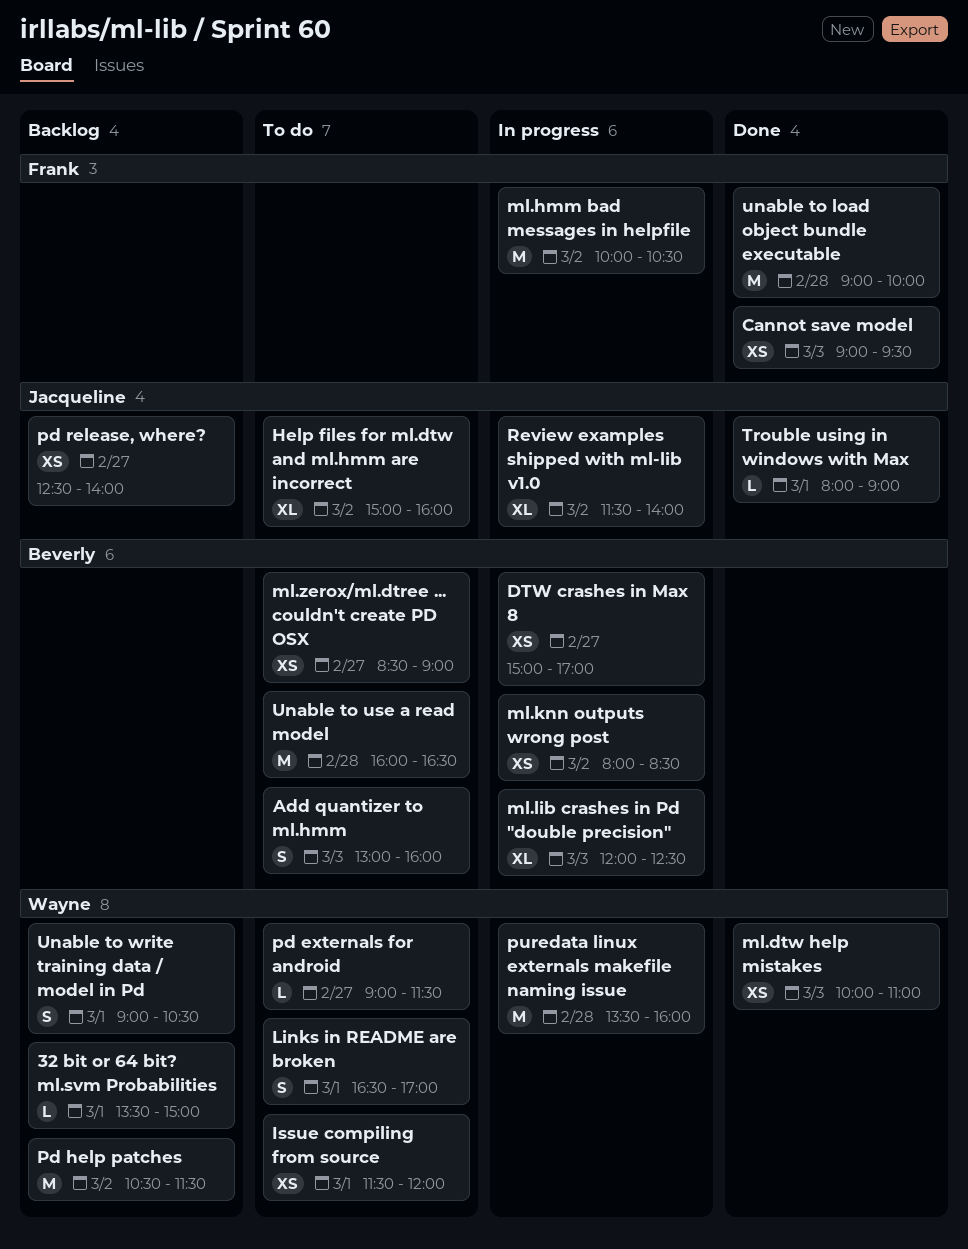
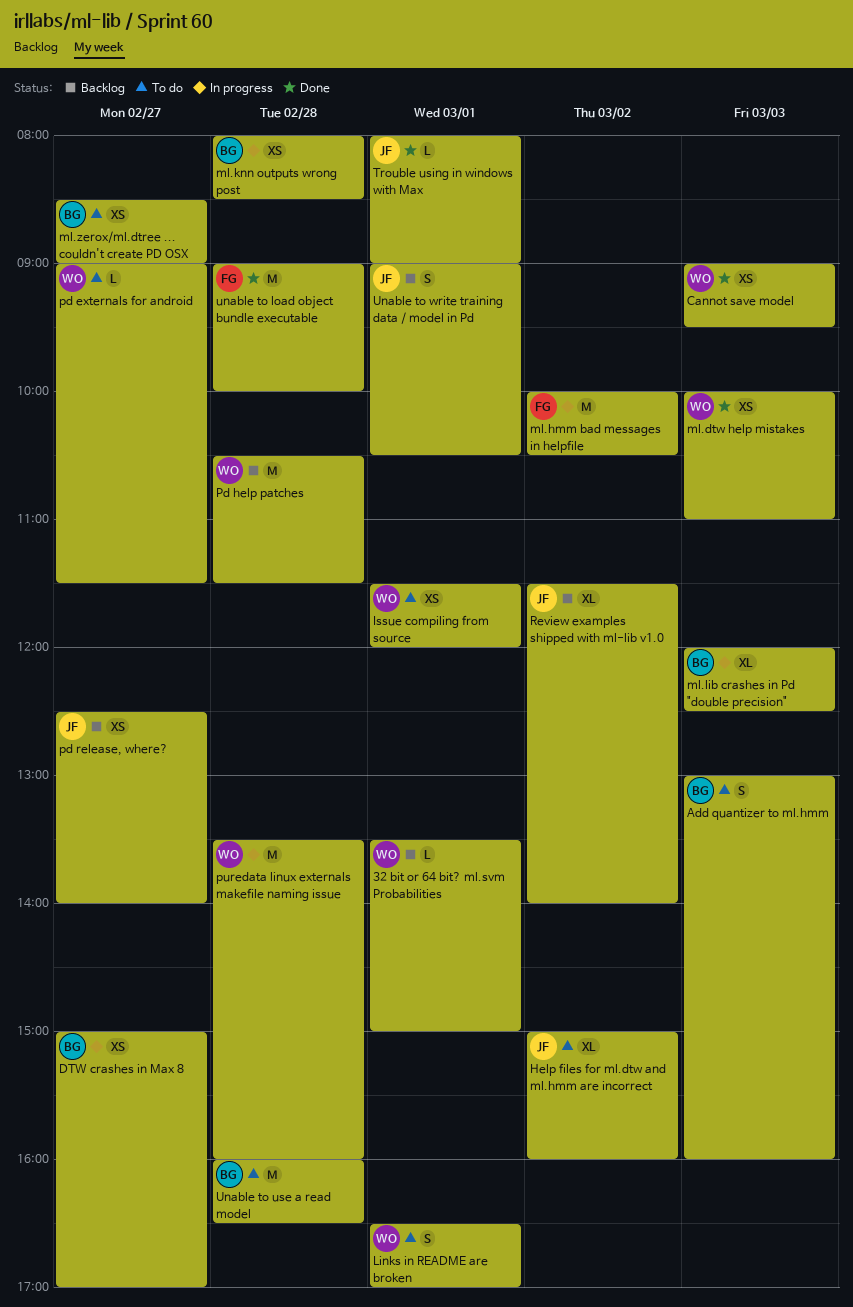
Cannot save model, owner: Frank -> Wayne
ml.knn outputs wrong post, day: Mar 2 -> Feb 28
Pd help patches, day: Mar 2 -> Feb 28
Review examples shipped with ml-lib v1.0, status: In progress -> Backlog
Unable to write training data / model in Pd, owner: Wayne -> Jacqueline

